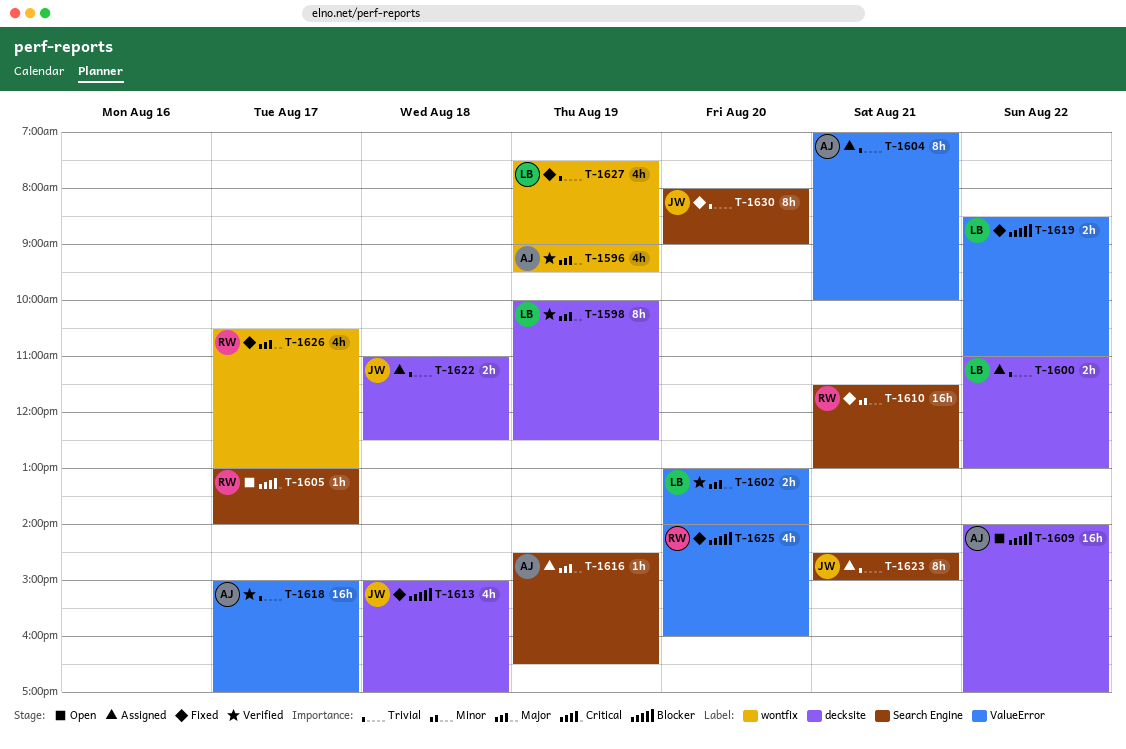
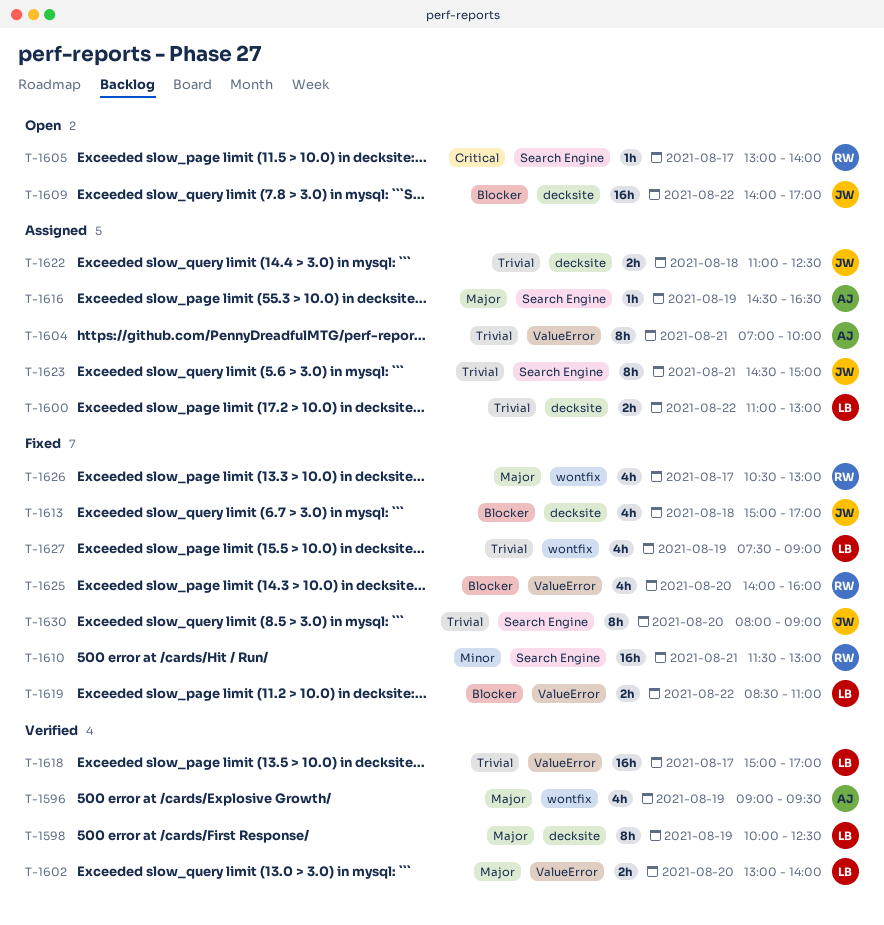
T-1609, owner: AJ -> JW
T-1618, owner: AJ -> LB

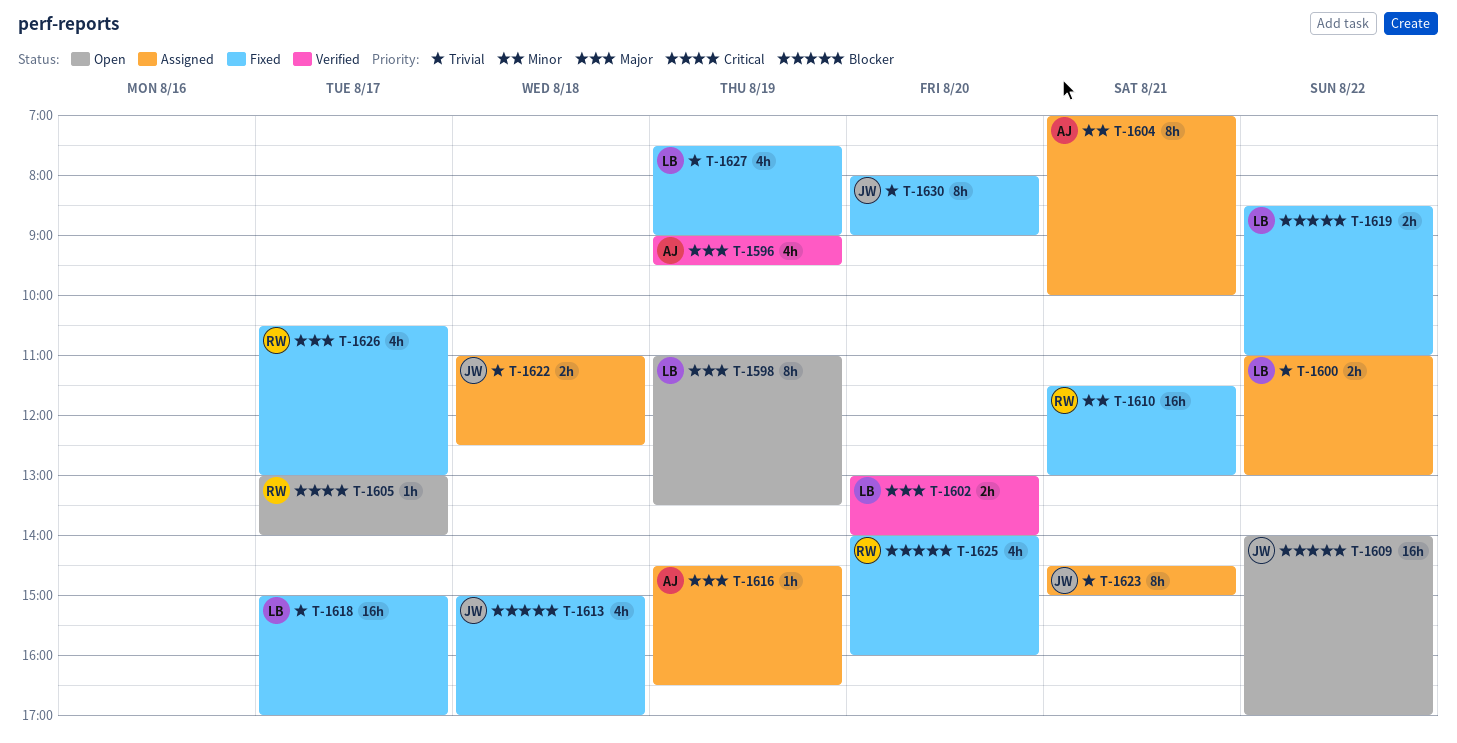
T-1598, status: Verified -> Open
T-1598, begins: 10:00 -> 11:00
T-1598, ends: 12:30 -> 13:30
T-1604, priority: Trivial -> Minor
T-1618, status: Verified -> Fixed

